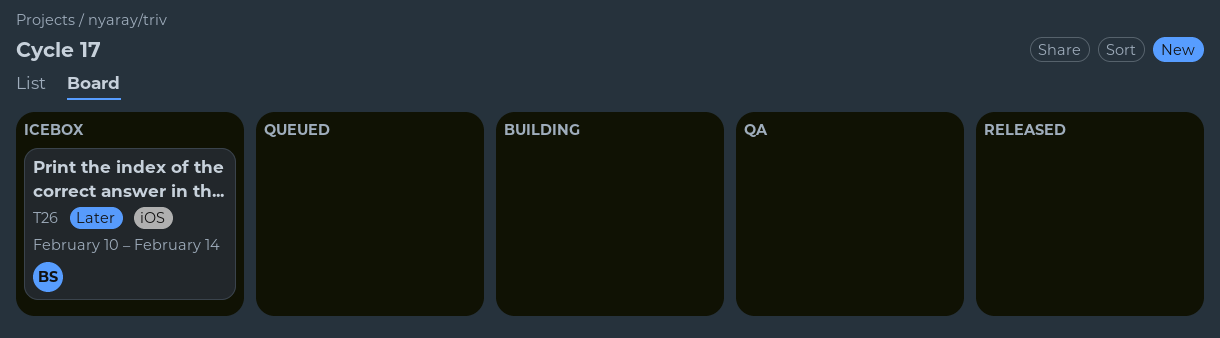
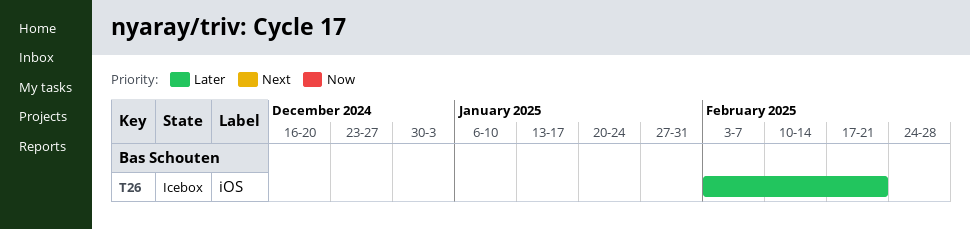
T26, start: Feb 10 -> Feb 3
T26, due: Feb 14 -> Feb 21

